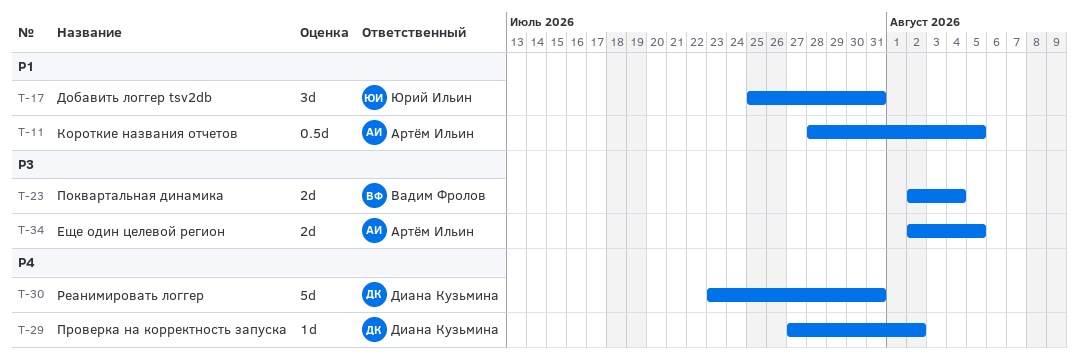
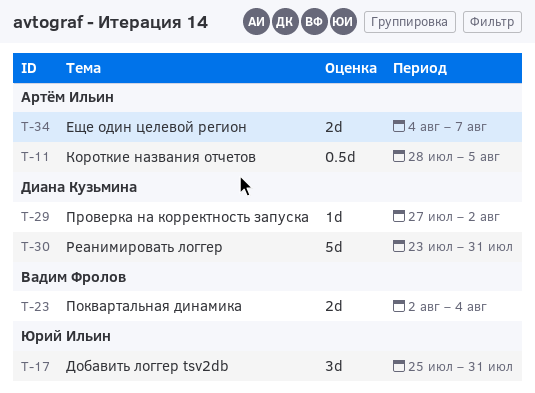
T-34, start: Aug 2 -> Aug 4
T-34, due: Aug 5 -> Aug 7

